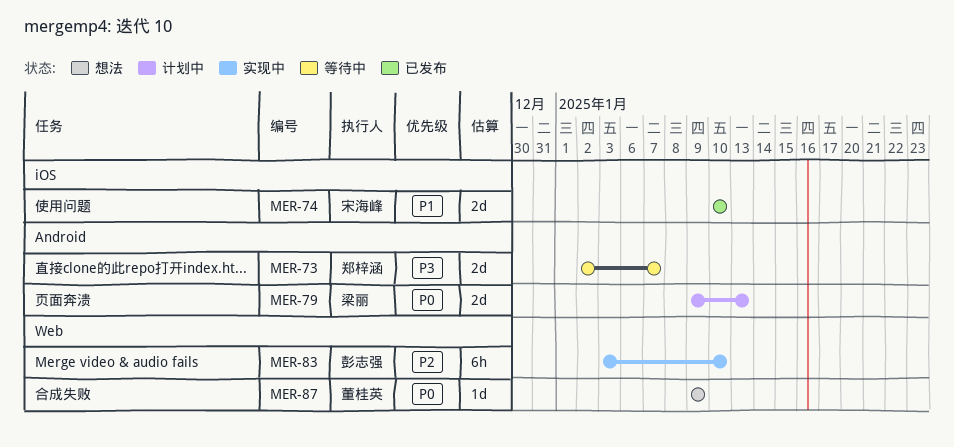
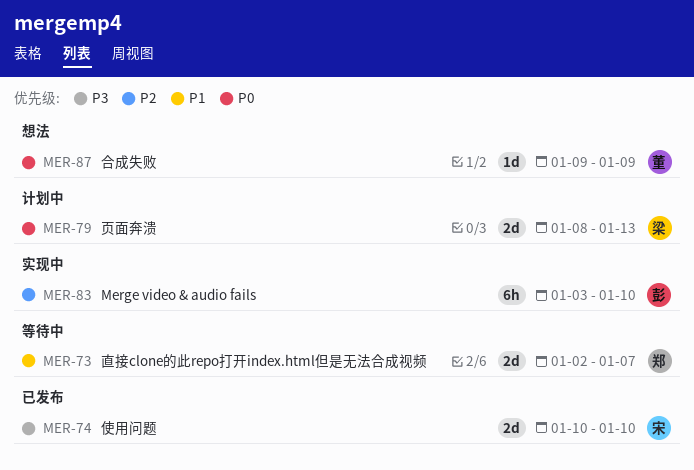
MER-73, priority: P3 -> P1
MER-74, priority: P1 -> P3
MER-79, start: Jan 9 -> Jan 8

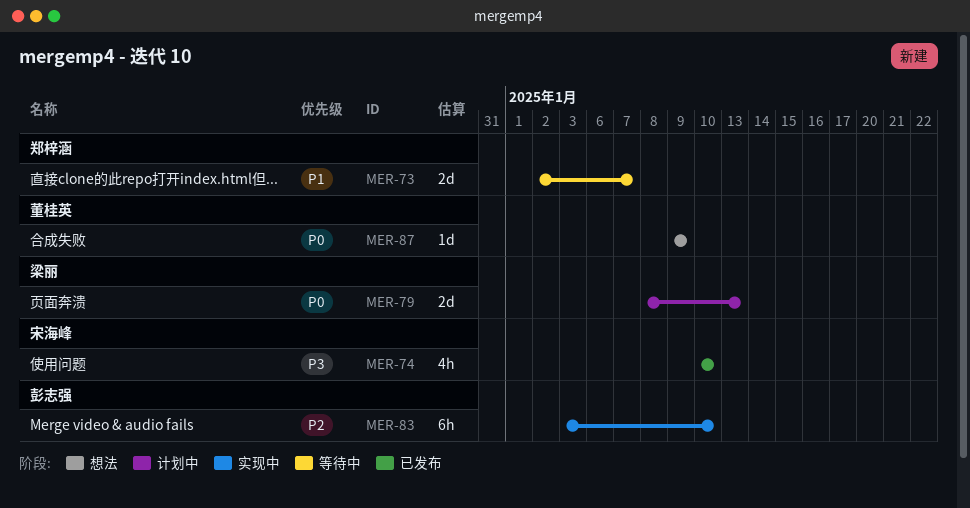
MER-74, estimate: 2d -> 4h

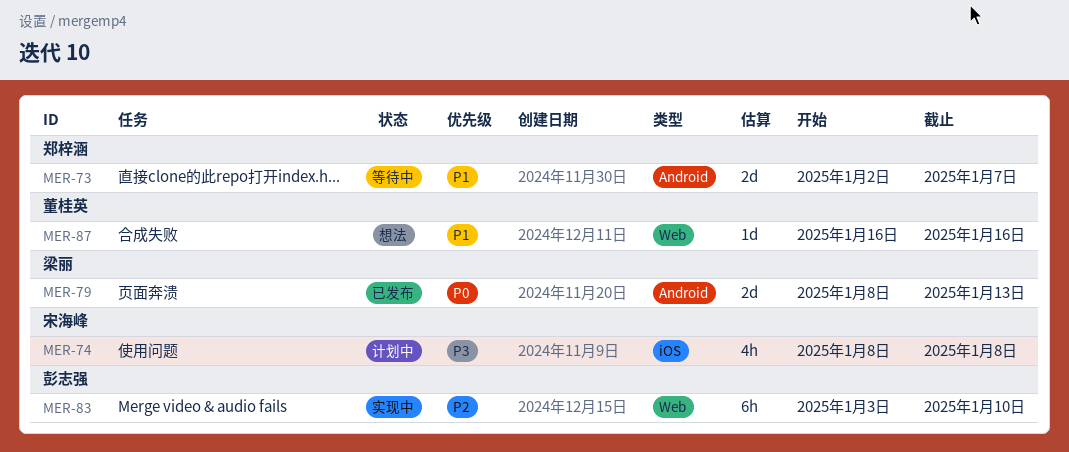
MER-74, status: 已发布 -> 计划中
MER-74, start: Jan 10 -> Jan 8
MER-74, due: Jan 10 -> Jan 8
MER-79, status: 计划中 -> 已发布
MER-87, priority: P0 -> P1
MER-87, start: Jan 9 -> Jan 16
MER-87, due: Jan 9 -> Jan 16

